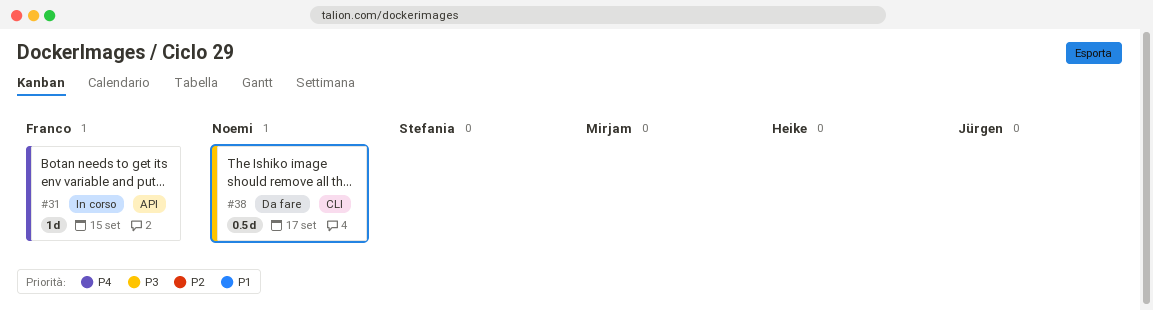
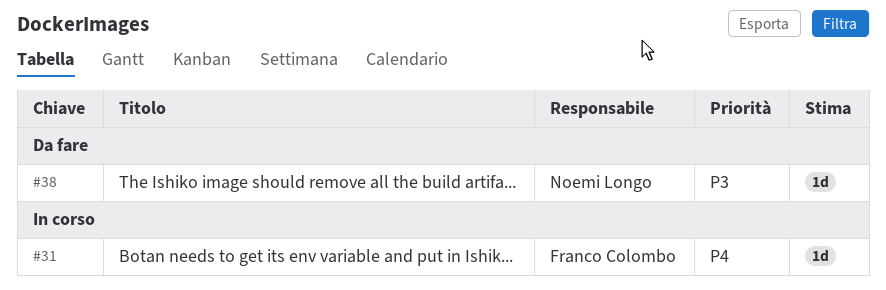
#38, estimate: 0.5d -> 1d

